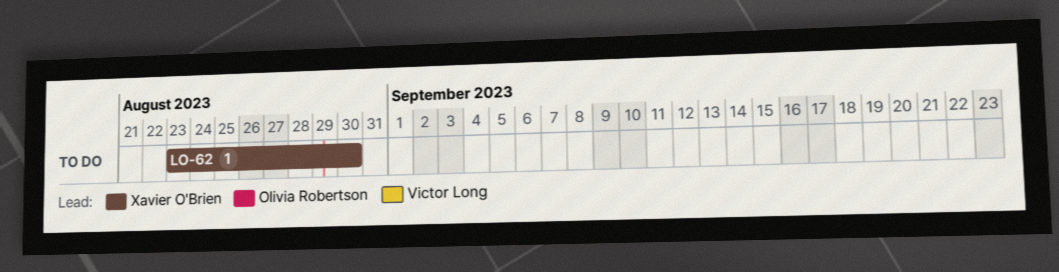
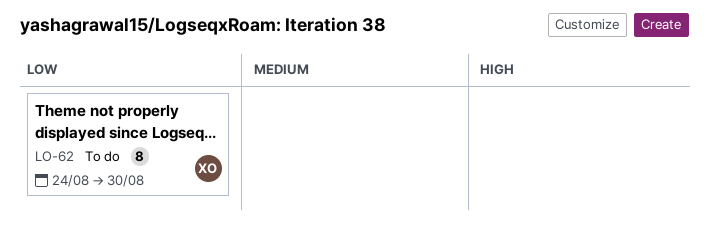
LO-62, estimate: 1 -> 8
LO-62, start: Aug 23 -> Aug 24

